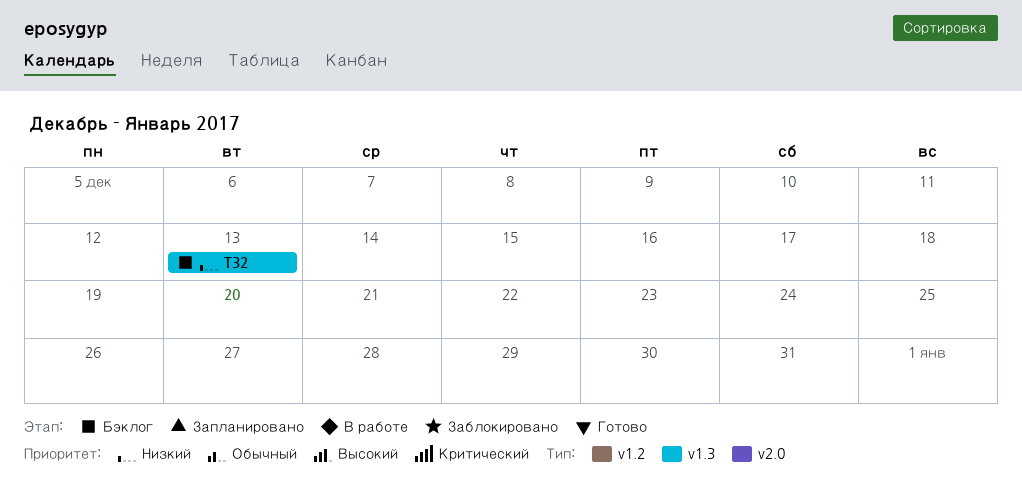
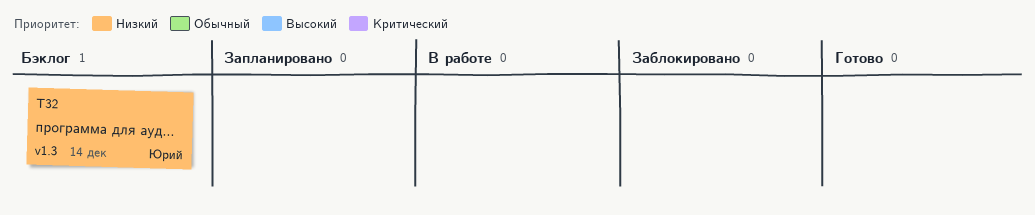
T32, due: Dec 13 -> Dec 14

